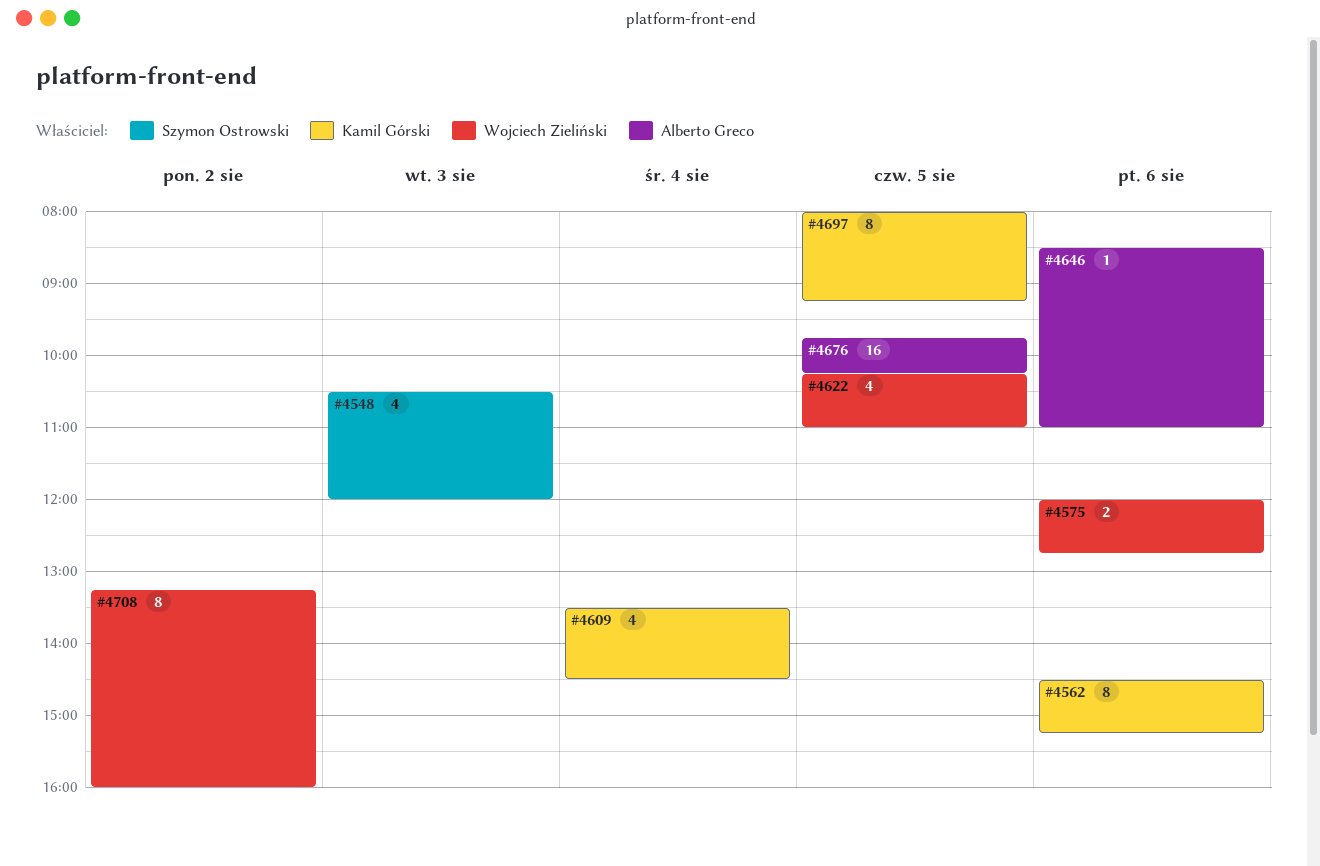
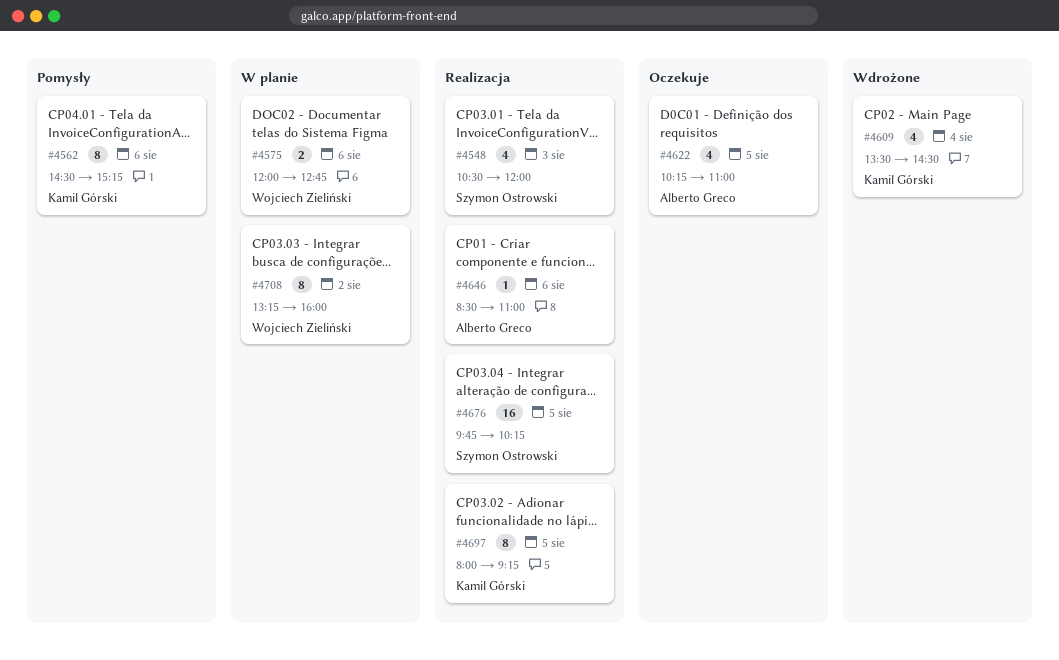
#4622, owner: Wojciech Zieliński -> Alberto Greco
#4676, owner: Alberto Greco -> Szymon Ostrowski

